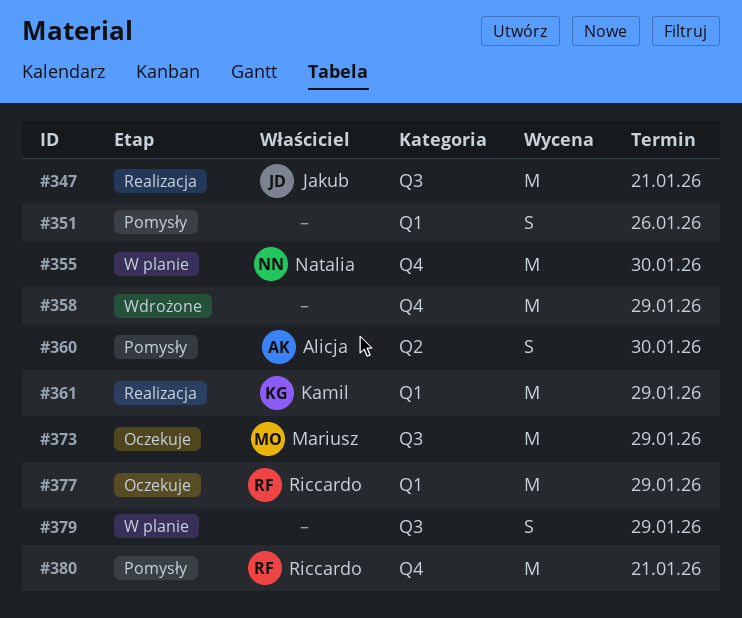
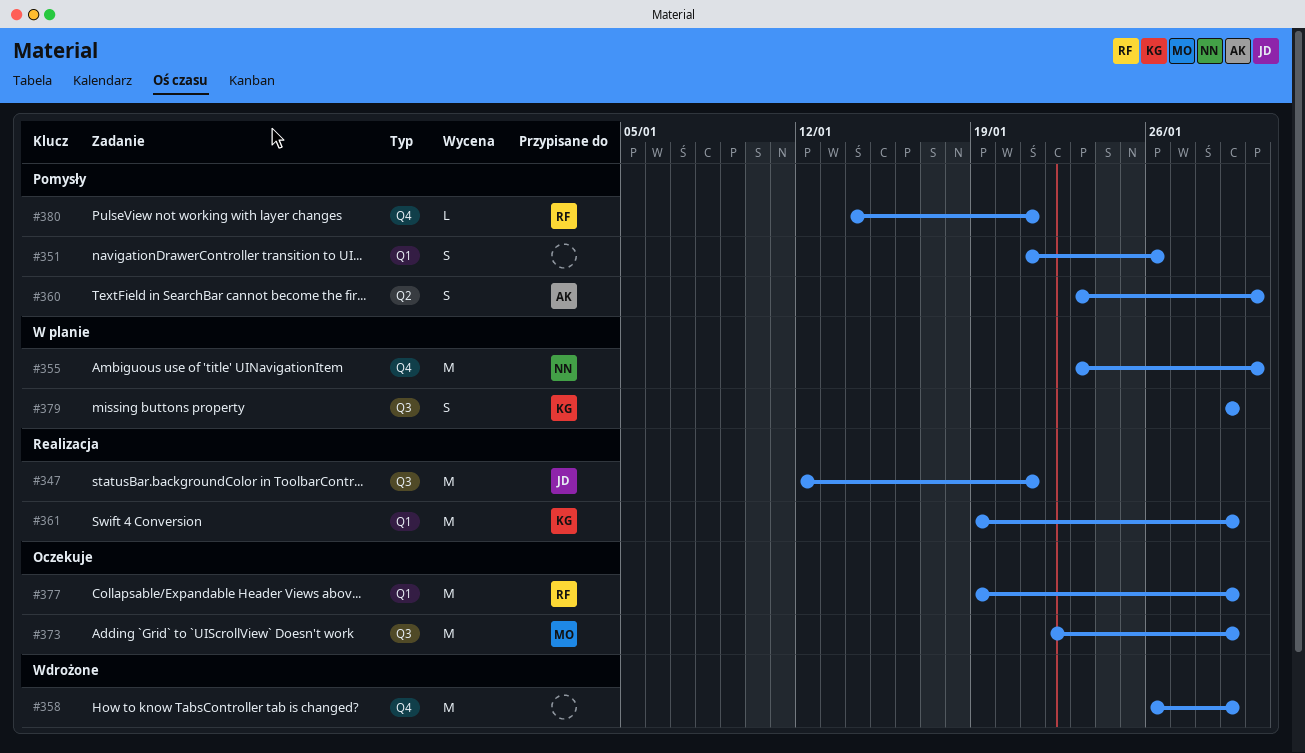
#379, owner: none -> Kamil
#380, estimate: M -> L

